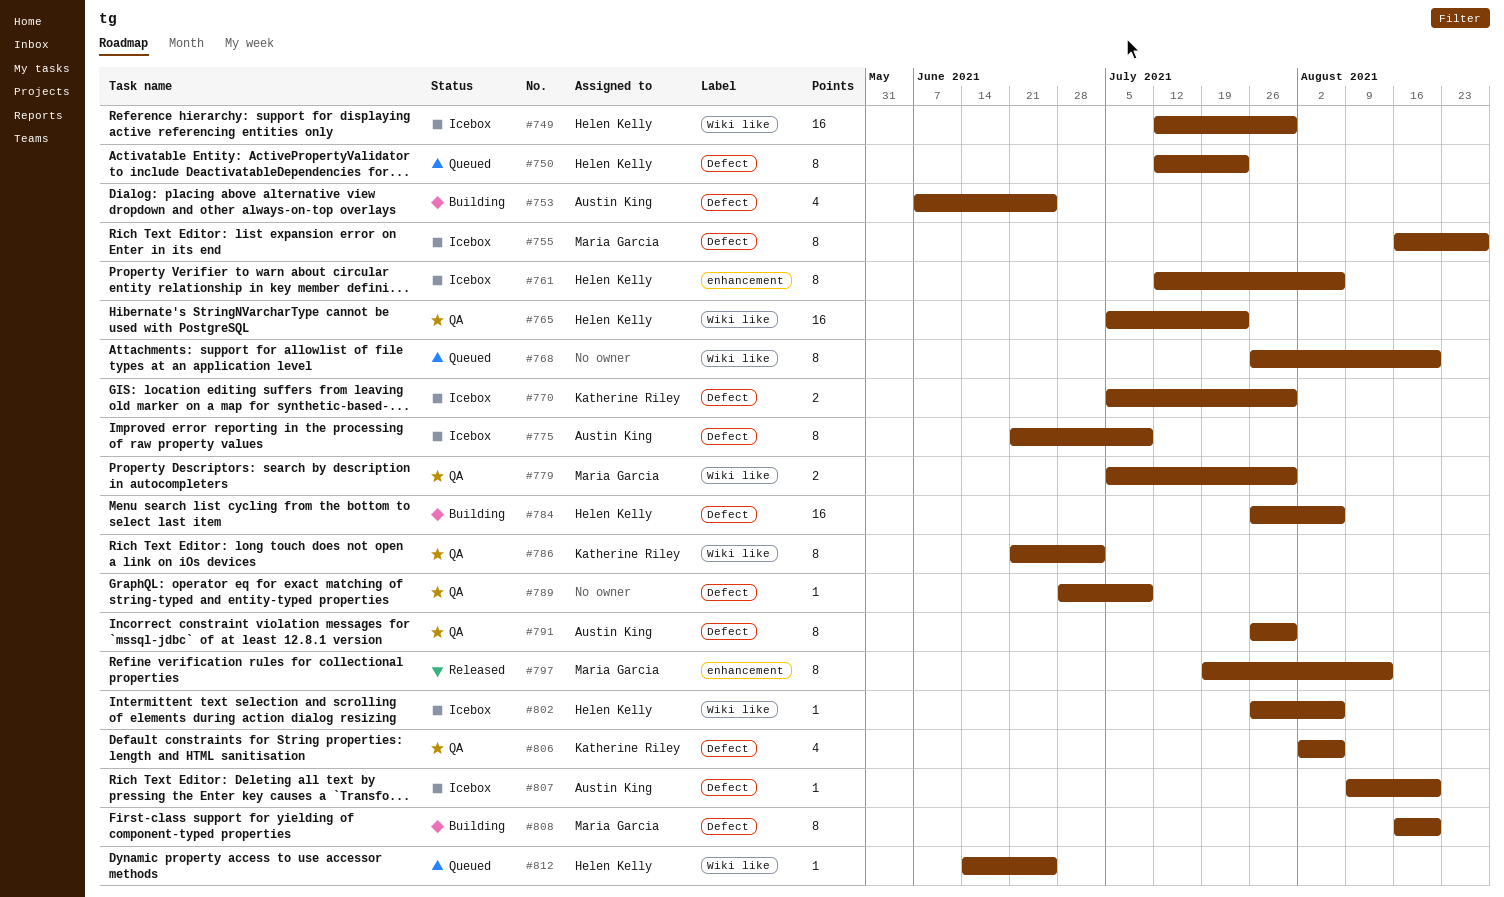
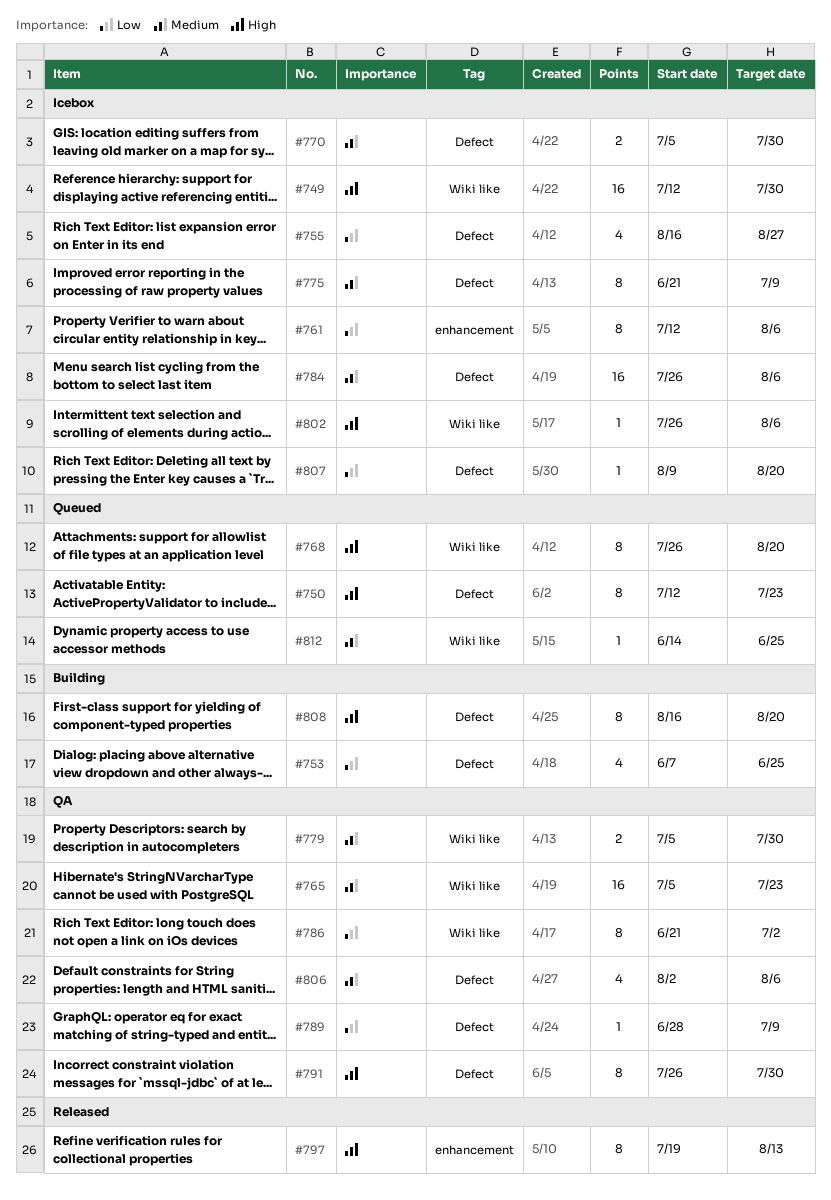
#755, estimate: 8 -> 4
#784, status: Building -> Icebox

